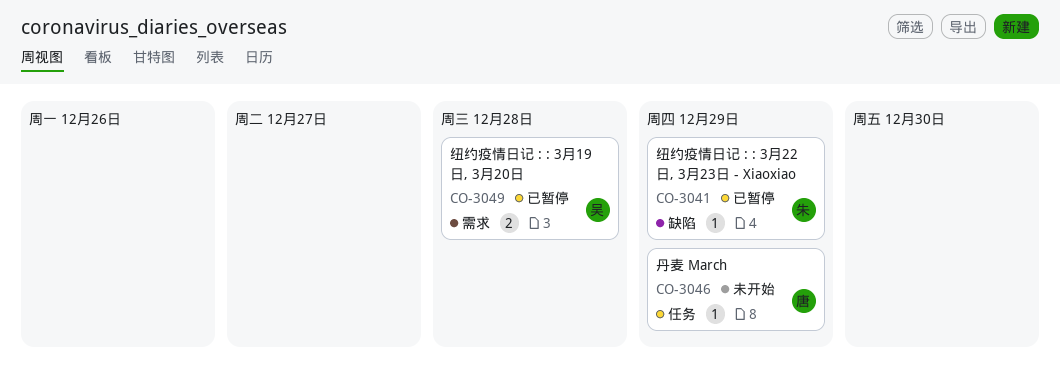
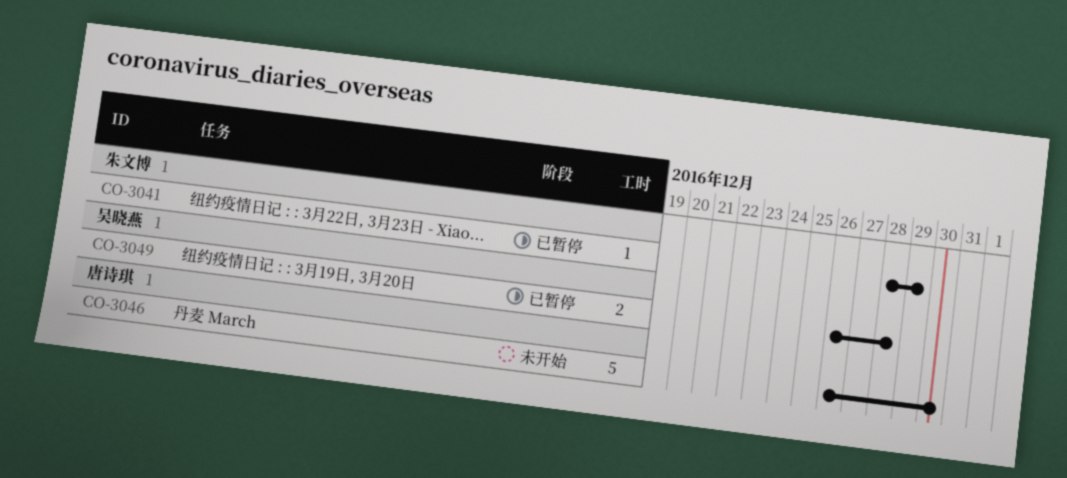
CO-3046, estimate: 1 -> 5
CO-3046, due: Dec 29 -> Dec 30

